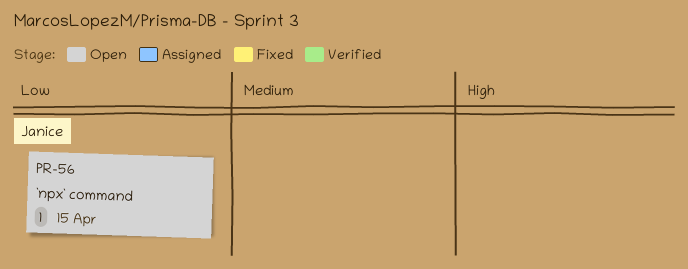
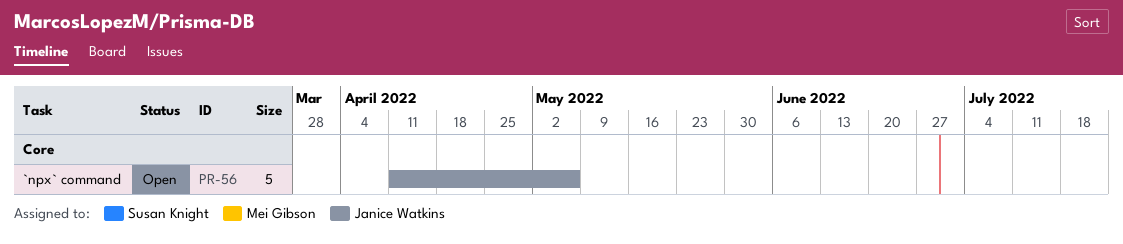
PR-56, estimate: 1 -> 5
PR-56, due: Apr 15 -> May 6

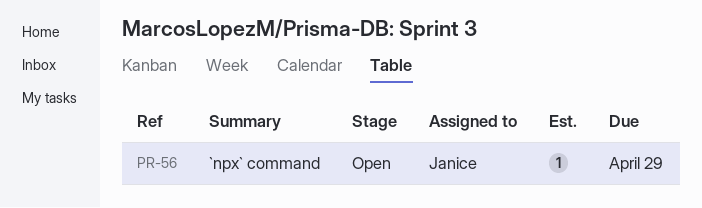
PR-56, estimate: 5 -> 1
PR-56, due: May 6 -> Apr 29

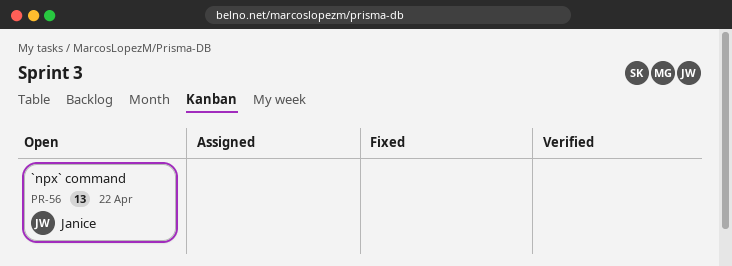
PR-56, estimate: 1 -> 13
PR-56, due: Apr 29 -> Apr 22

